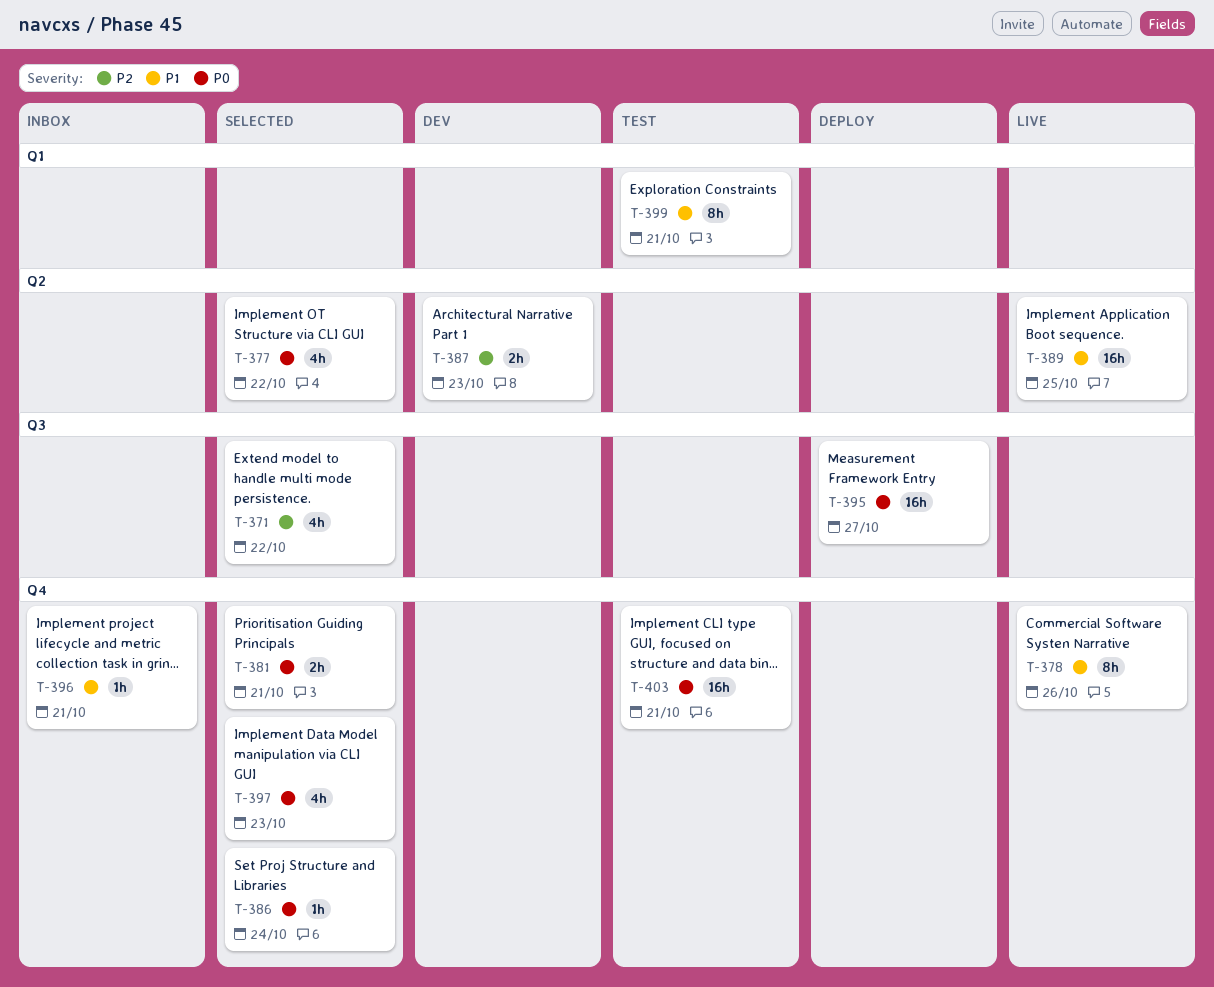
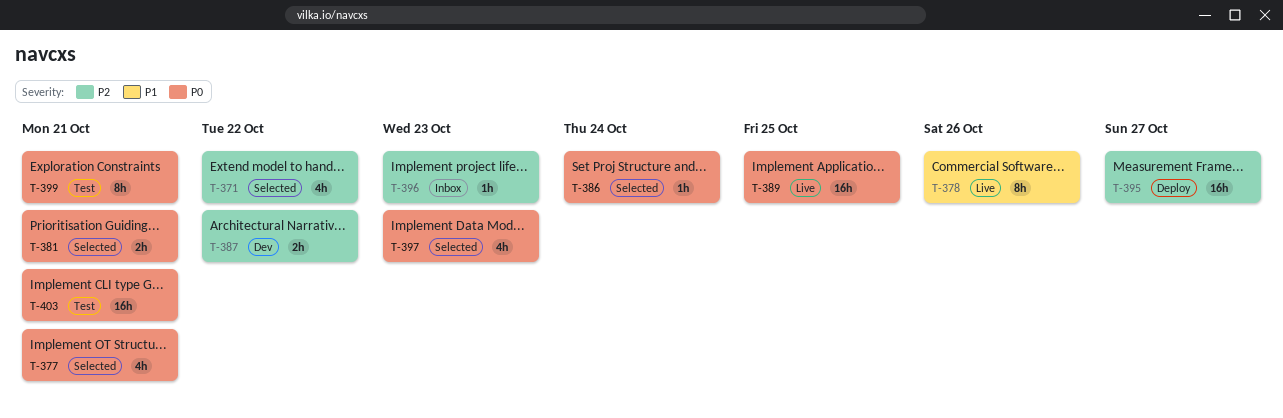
T-377, due: Oct 22 -> Oct 21
T-387, due: Oct 23 -> Oct 22
T-389, priority: P1 -> P0
T-395, priority: P0 -> P2
T-396, priority: P1 -> P2
T-396, due: Oct 21 -> Oct 23
T-399, priority: P1 -> P0

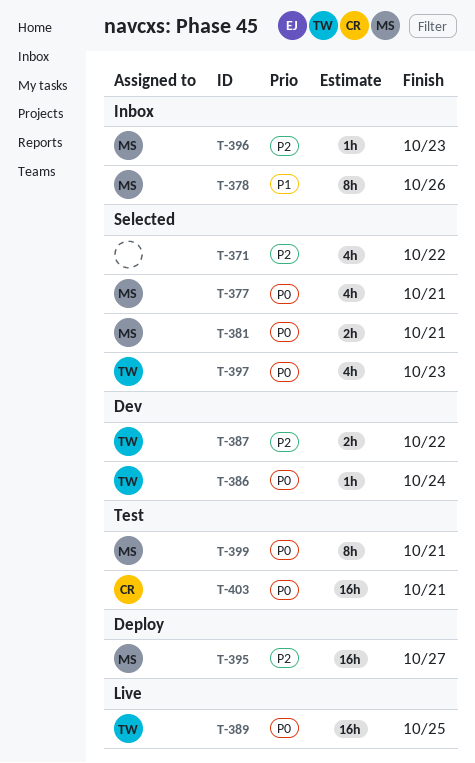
T-378, status: Live -> Inbox
T-386, status: Selected -> Dev

